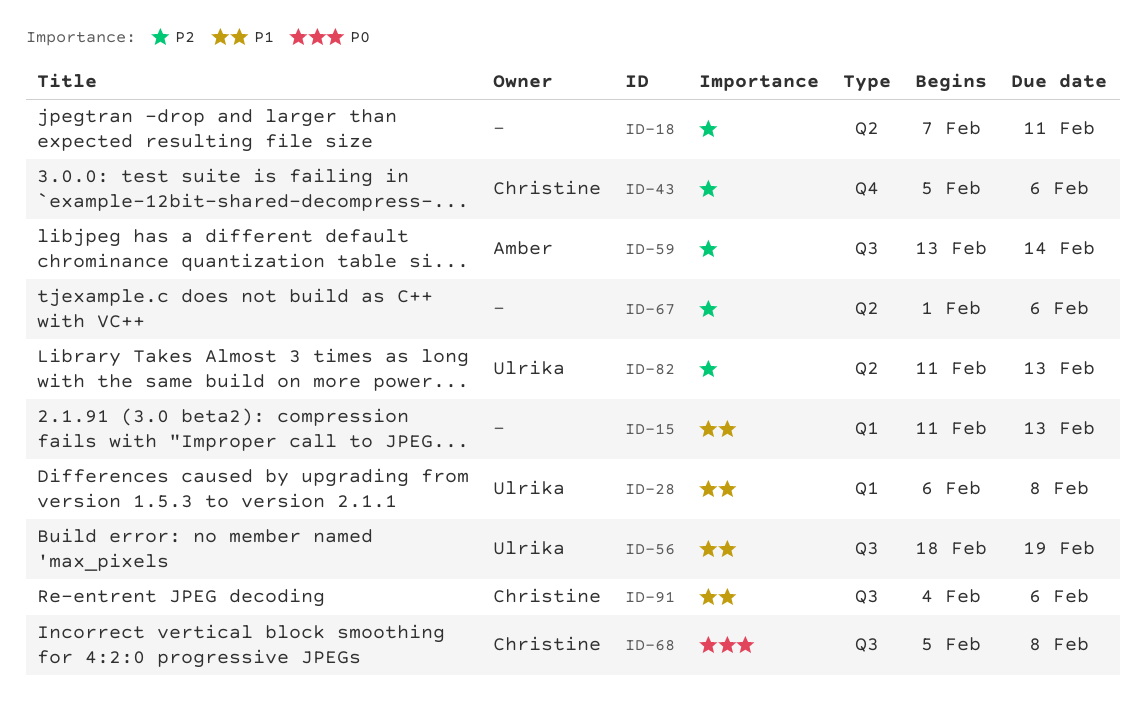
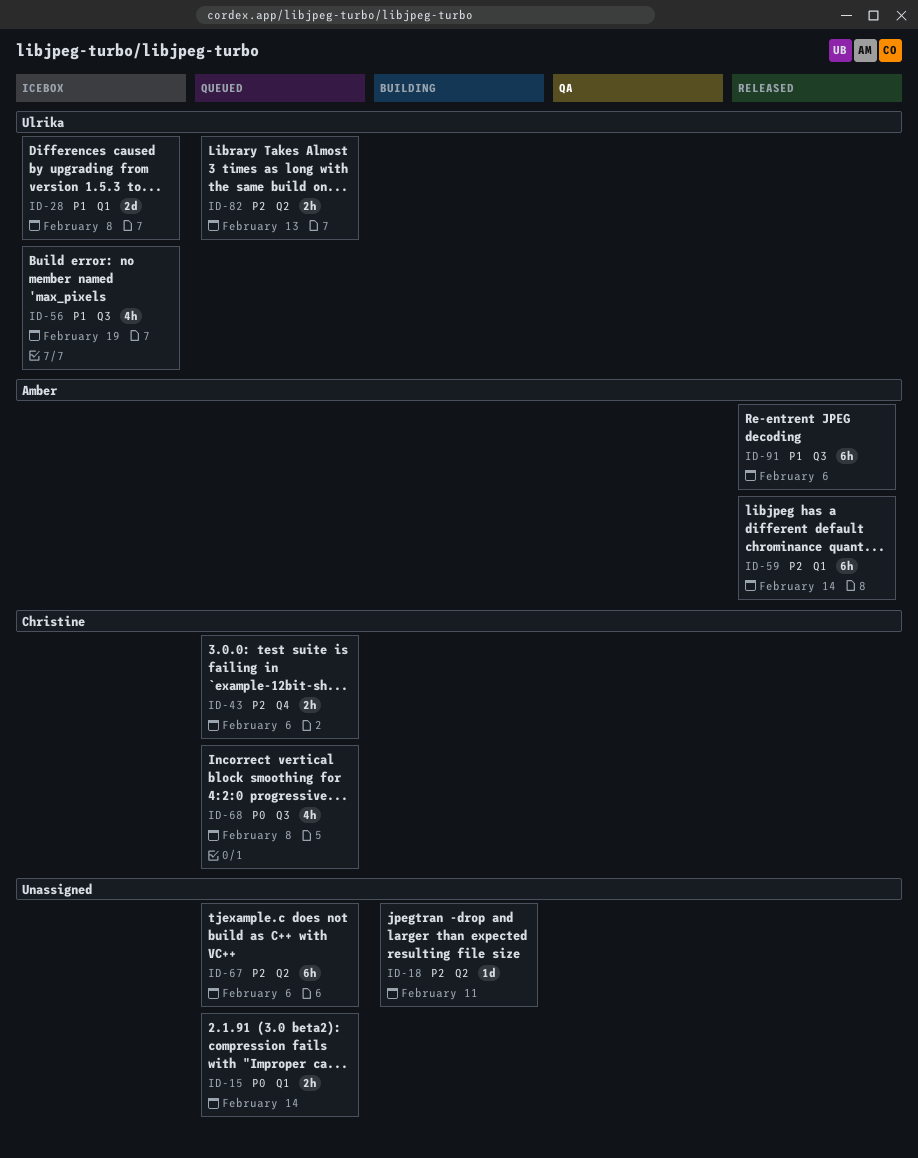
ID-15, priority: P1 -> P0
ID-15, due: Feb 13 -> Feb 14
ID-59, label: Q3 -> Q1
ID-91, owner: Christine -> Amber

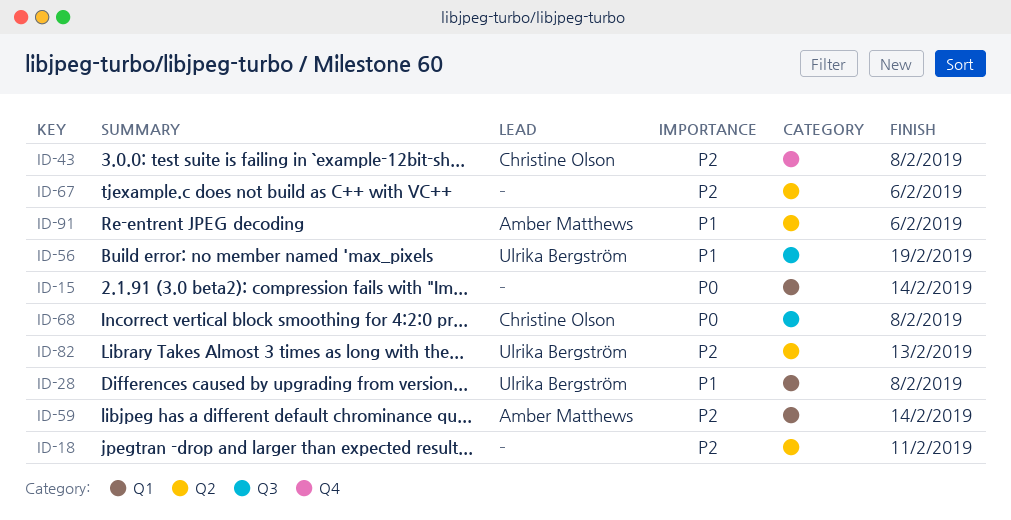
ID-43, due: Feb 6 -> Feb 8
ID-91, label: Q3 -> Q2

